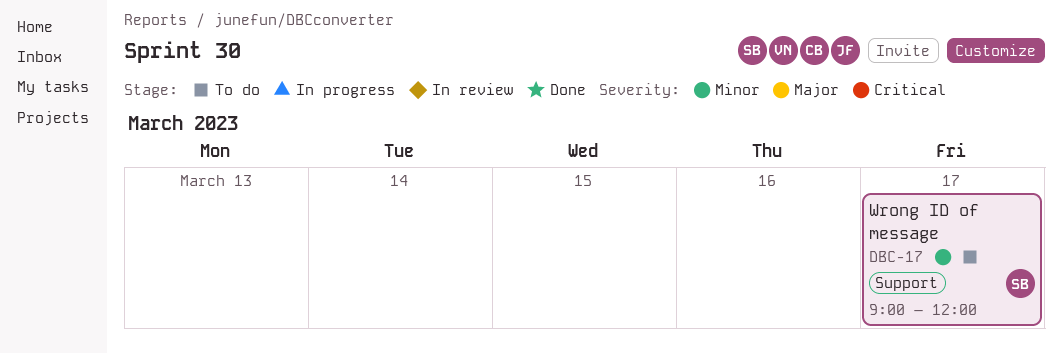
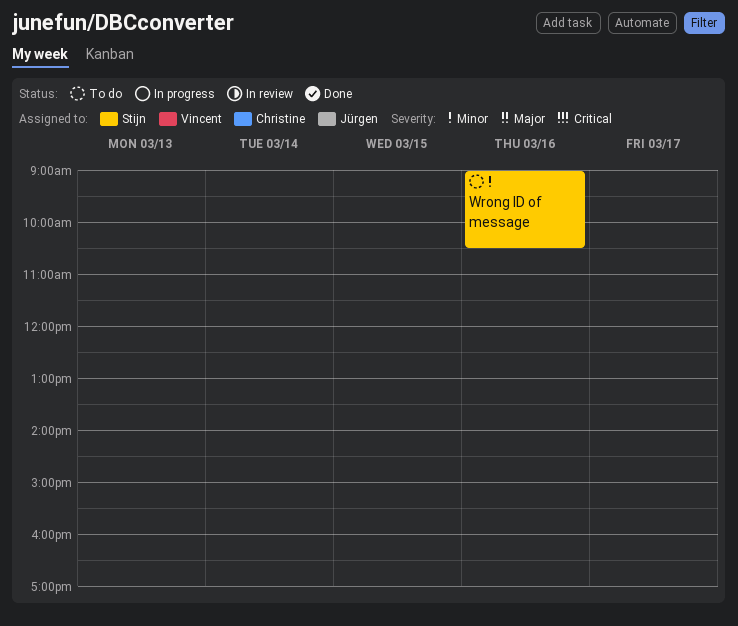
Wrong ID of message, day: Mar 17 -> Mar 16
Wrong ID of message, ends: 12:00 -> 10:30

